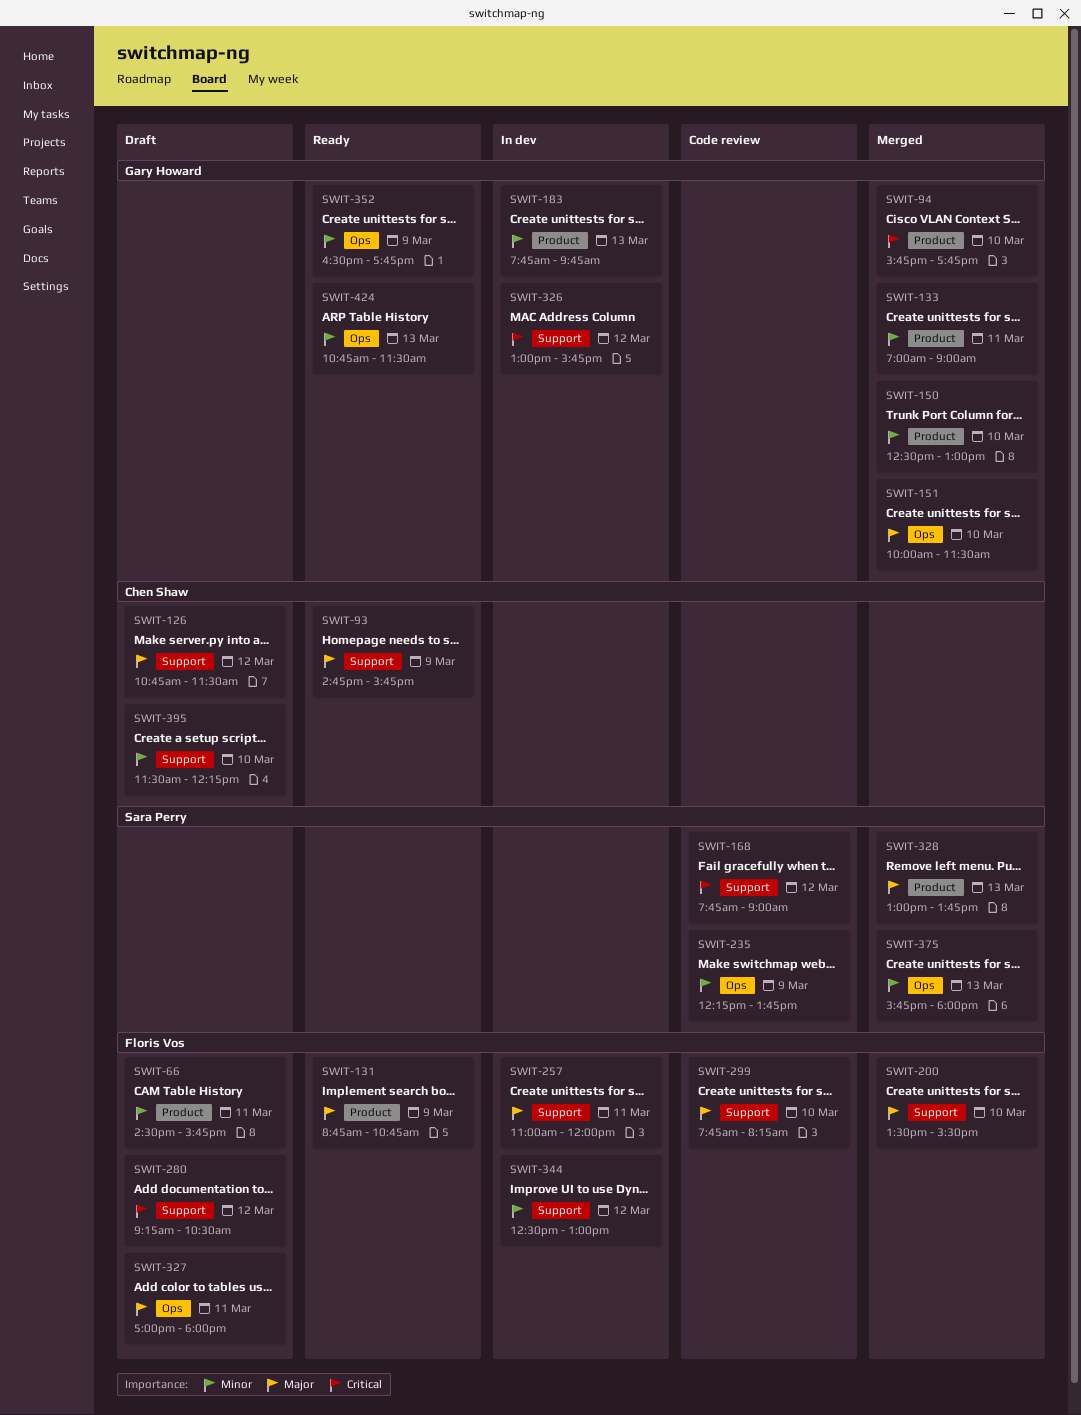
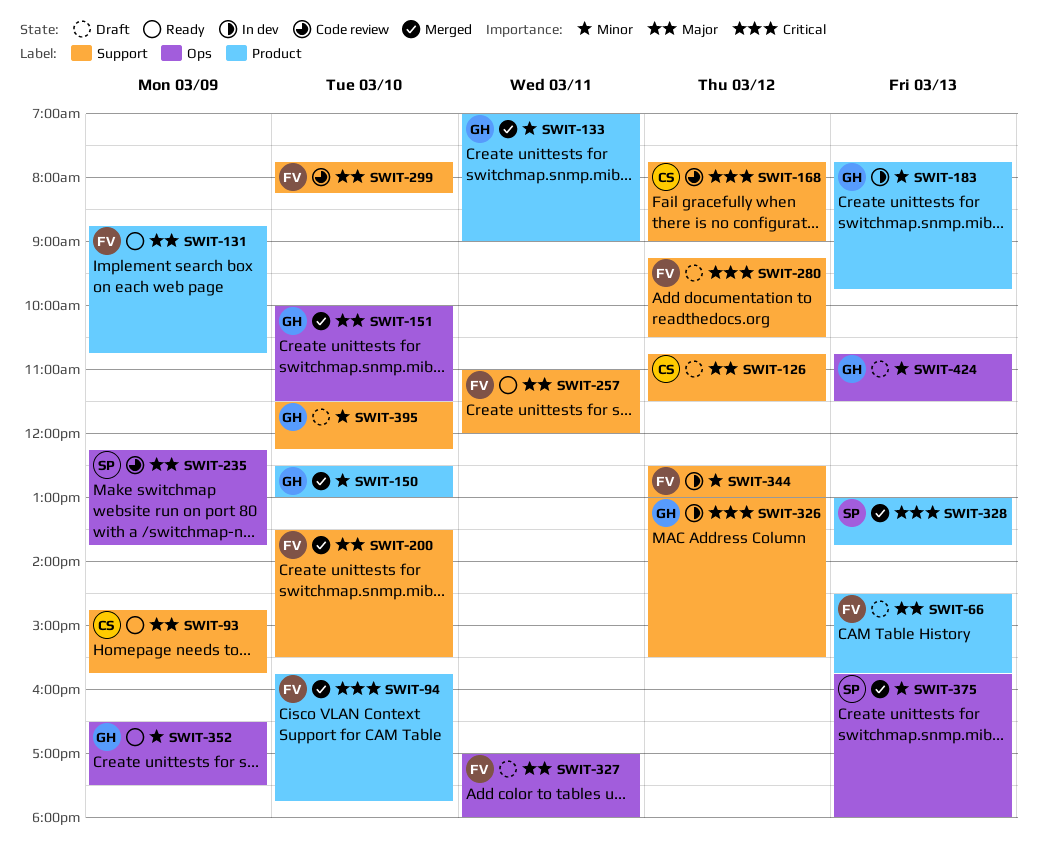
SWIT-66, priority: Minor -> Major
SWIT-66, day: Mar 11 -> Mar 13
SWIT-94, owner: Gary Howard -> Floris Vos
SWIT-168, owner: Sara Perry -> Chen Shaw
SWIT-235, priority: Minor -> Major
SWIT-257, status: In dev -> Ready
SWIT-326, ends: 15:45 -> 15:30
SWIT-328, priority: Major -> Critical
SWIT-352, ends: 17:45 -> 17:30
SWIT-395, owner: Chen Shaw -> Gary Howard
SWIT-424, status: Ready -> Draft

